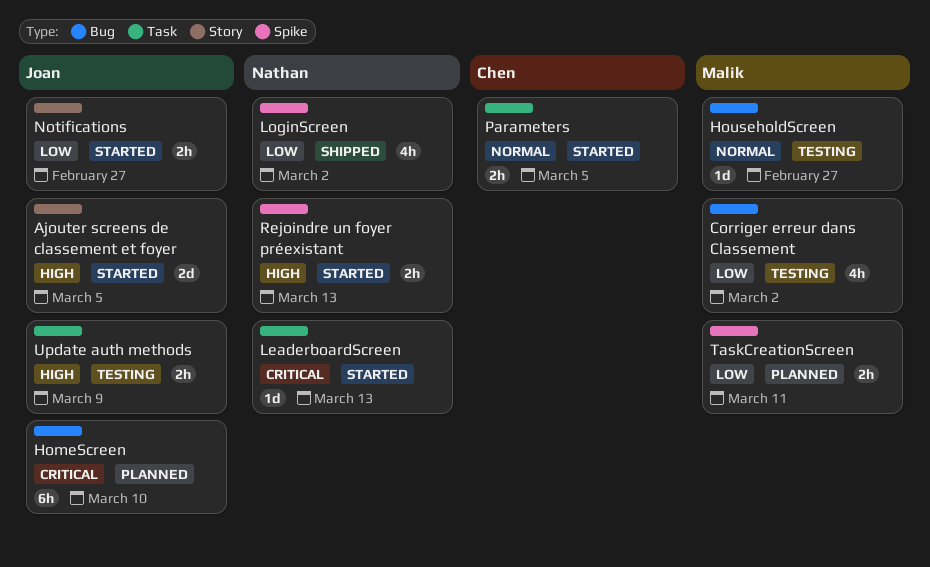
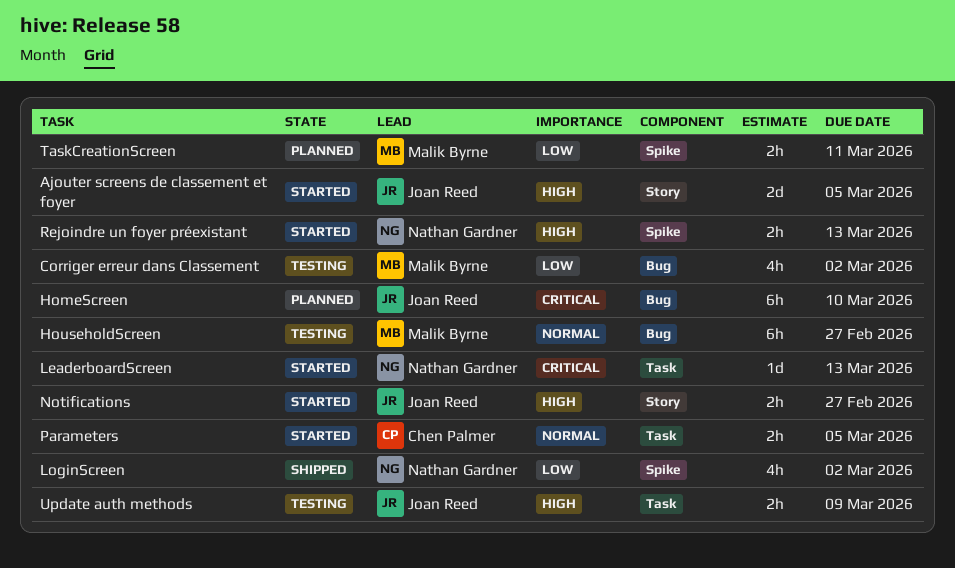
HouseholdScreen, estimate: 1d -> 6h
Notifications, priority: Low -> High

